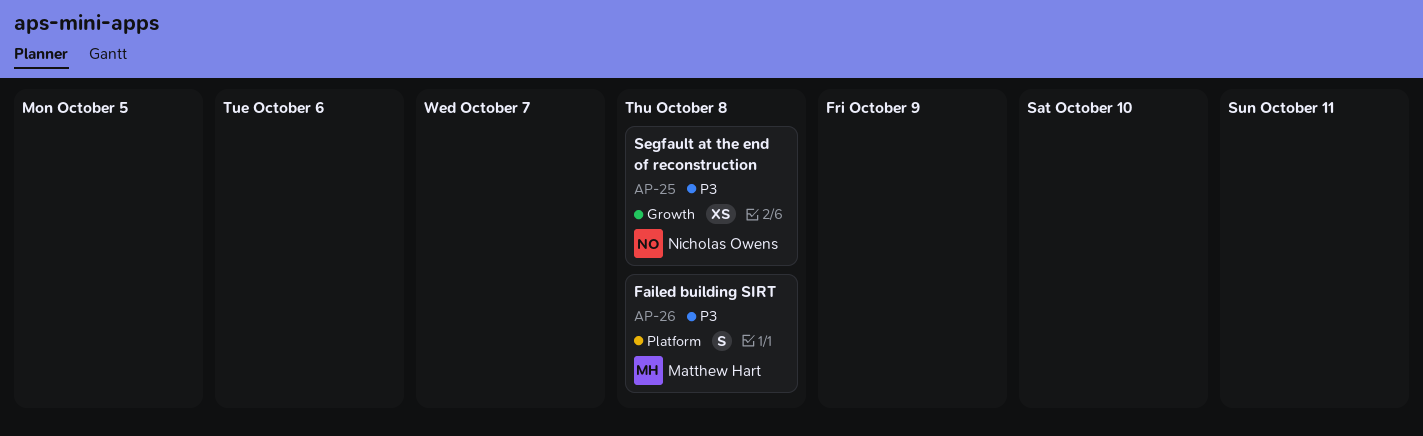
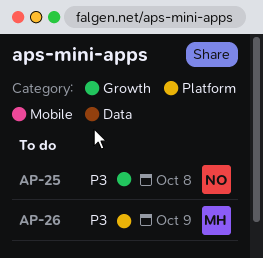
AP-26, due: Oct 8 -> Oct 9

